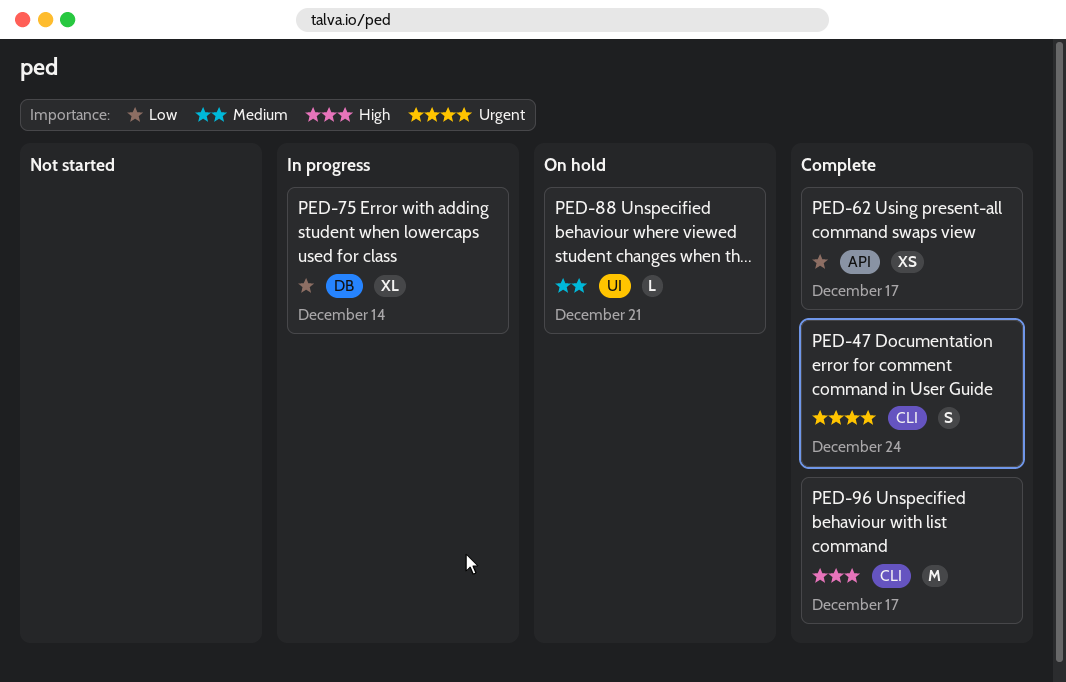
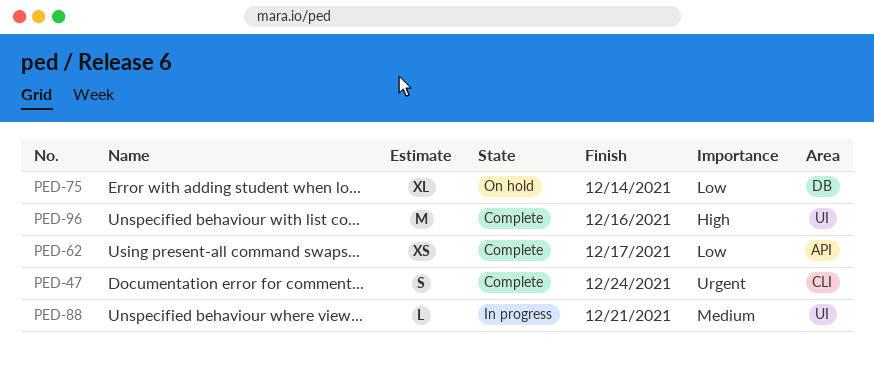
PED-75, status: In progress -> On hold
PED-88, status: On hold -> In progress
PED-96, label: CLI -> UI
PED-96, due: Dec 17 -> Dec 16

